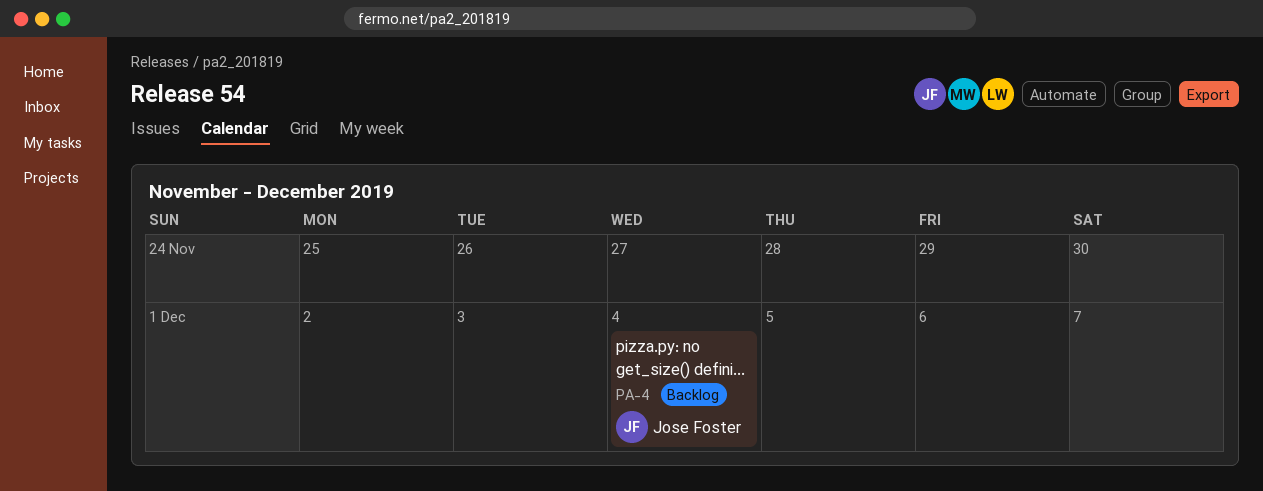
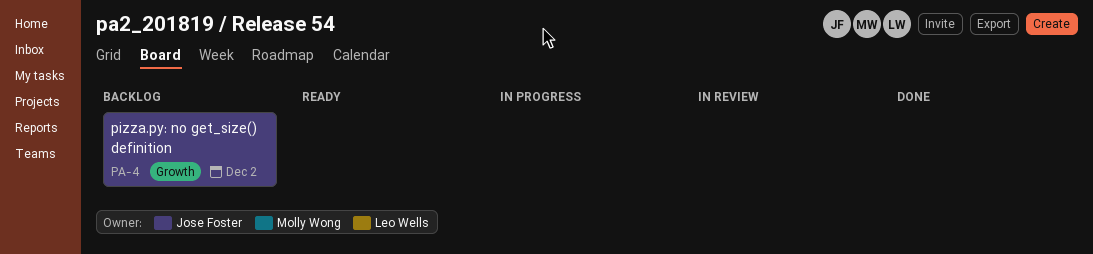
PA-4, due: Dec 4 -> Dec 2

